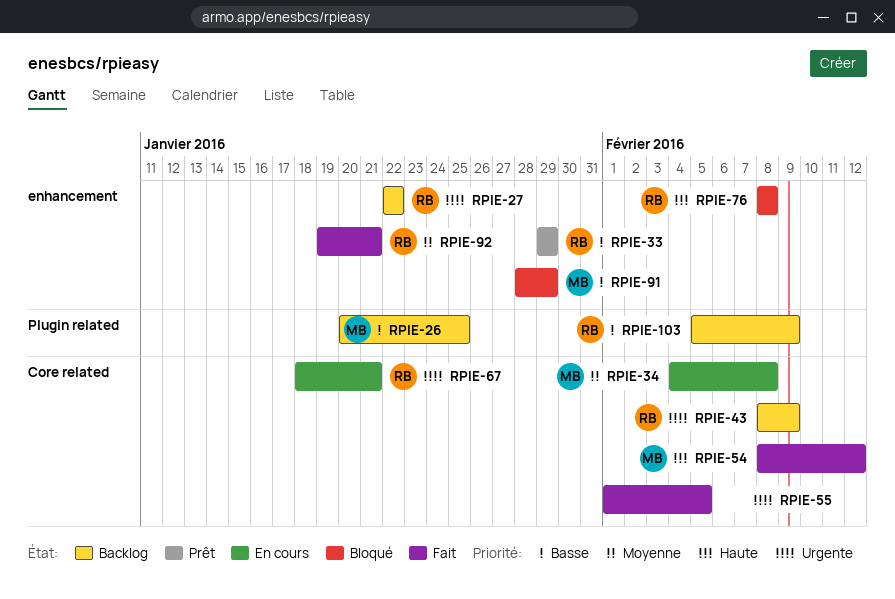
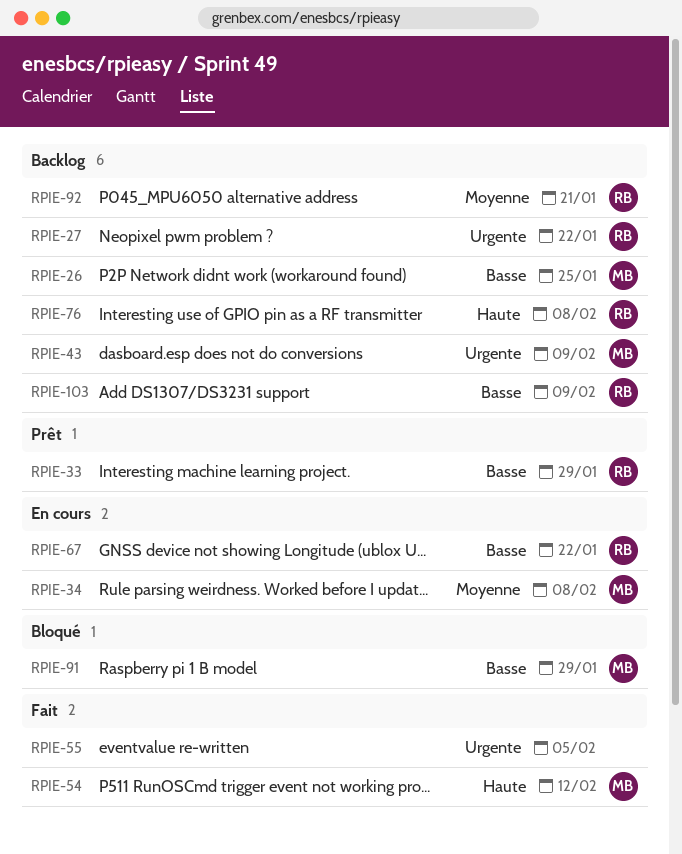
RPIE-43, owner: RB -> MB
RPIE-67, priority: Urgente -> Basse
RPIE-67, due: Jan 21 -> Jan 22
RPIE-76, status: Bloqué -> Backlog
RPIE-92, status: Fait -> Backlog

